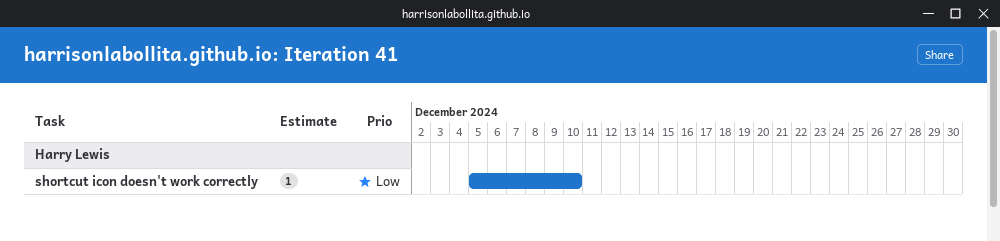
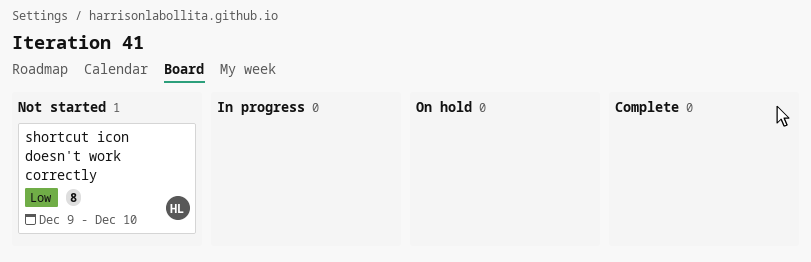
shortcut icon doesn't work correctly, estimate: 1 -> 8
shortcut icon doesn't work correctly, start: Dec 5 -> Dec 9

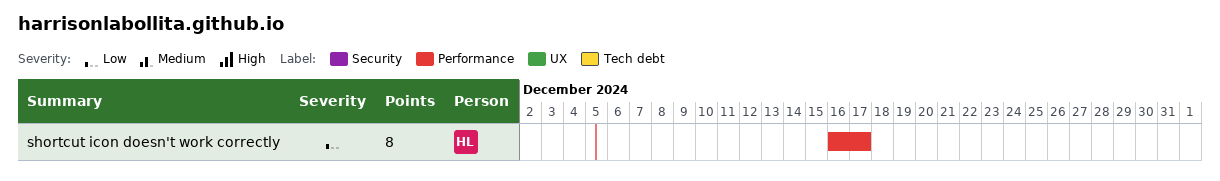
shortcut icon doesn't work correctly, start: Dec 9 -> Dec 16
shortcut icon doesn't work correctly, due: Dec 10 -> Dec 17

